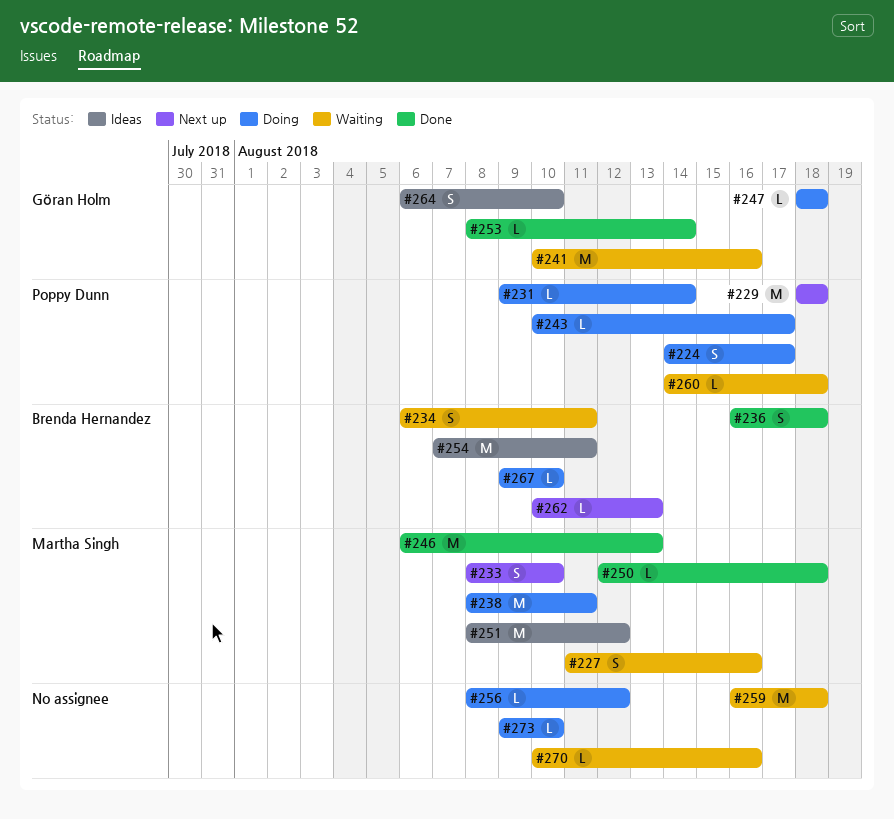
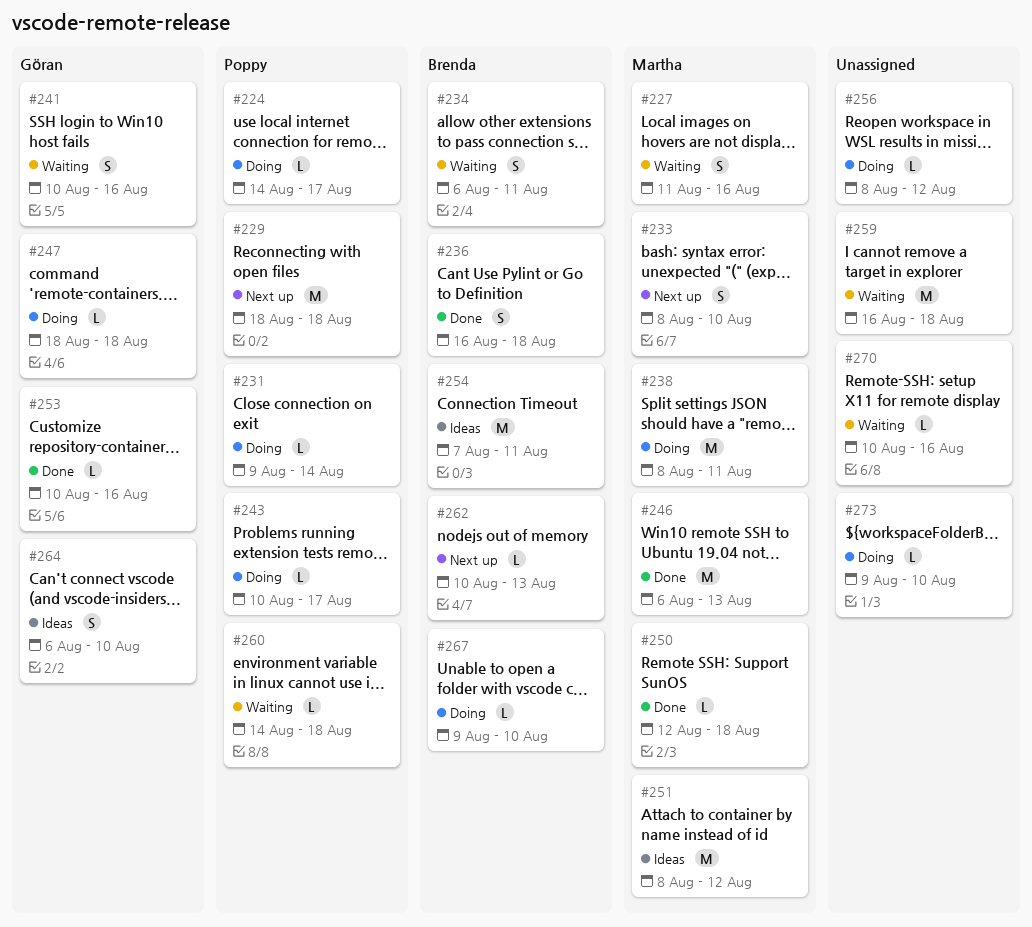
#224, estimate: S -> L
#241, estimate: M -> S
#253, start: Aug 8 -> Aug 10
#253, due: Aug 14 -> Aug 16

